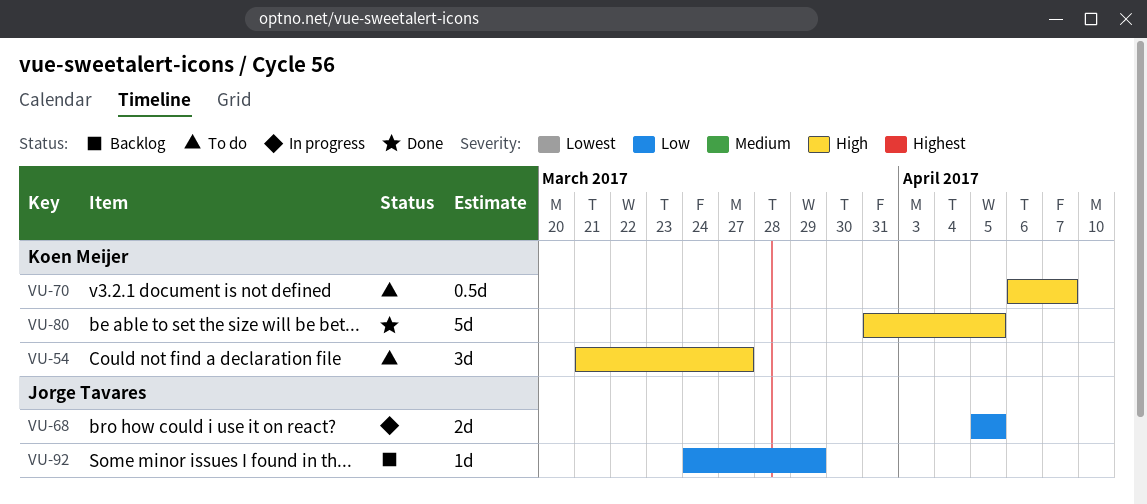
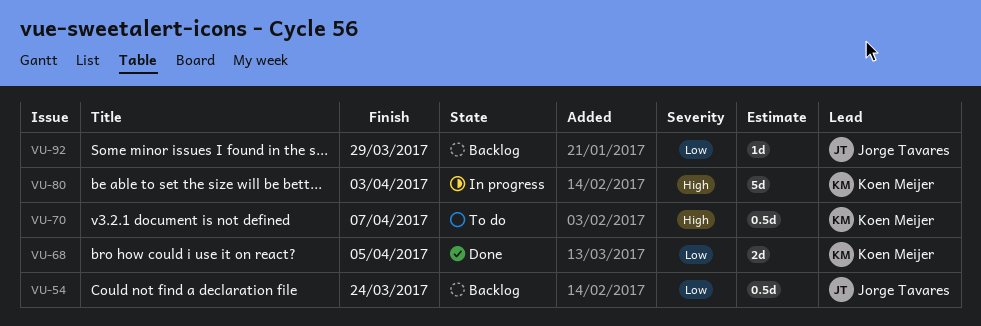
VU-54, status: To do -> Backlog
VU-54, owner: Koen Meijer -> Jorge Tavares
VU-54, priority: High -> Low
VU-54, estimate: 3d -> 0.5d
VU-54, due: Mar 27 -> Mar 24
VU-68, status: In progress -> Done
VU-68, owner: Jorge Tavares -> Koen Meijer
VU-80, status: Done -> In progress
VU-80, due: Apr 5 -> Apr 3

